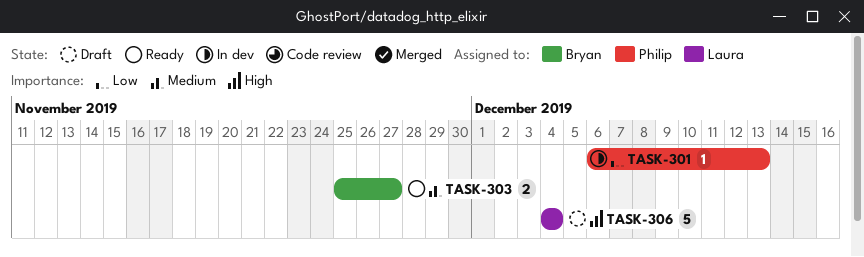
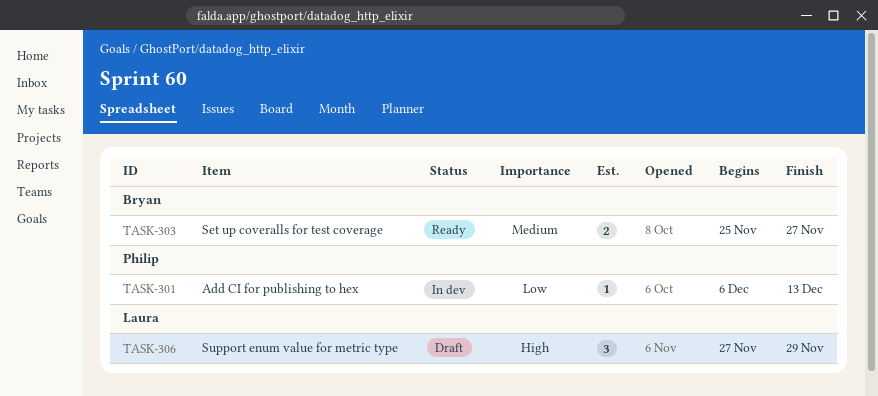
TASK-306, estimate: 5 -> 3
TASK-306, start: Dec 4 -> Nov 27
TASK-306, due: Dec 4 -> Nov 29

